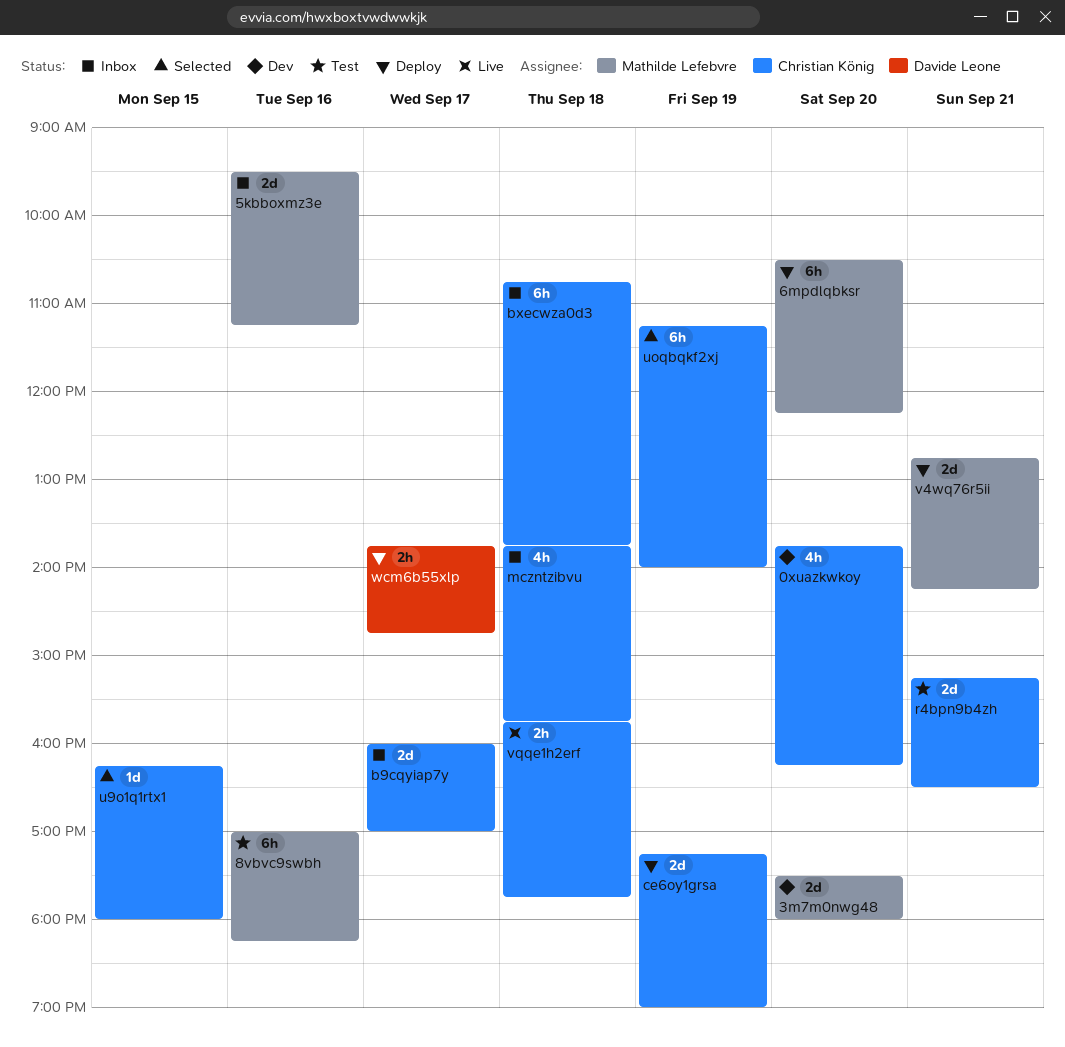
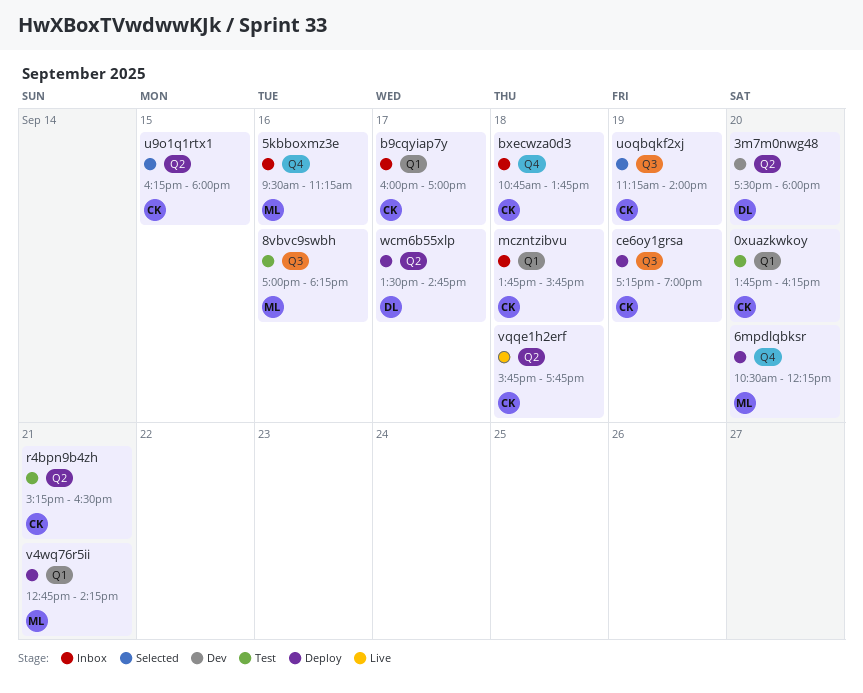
0xuazkwkoy, status: Dev -> Test
3m7m0nwg48, owner: Mathilde Lefebvre -> Davide Leone
wcm6b55xlp, begins: 13:45 -> 13:30

